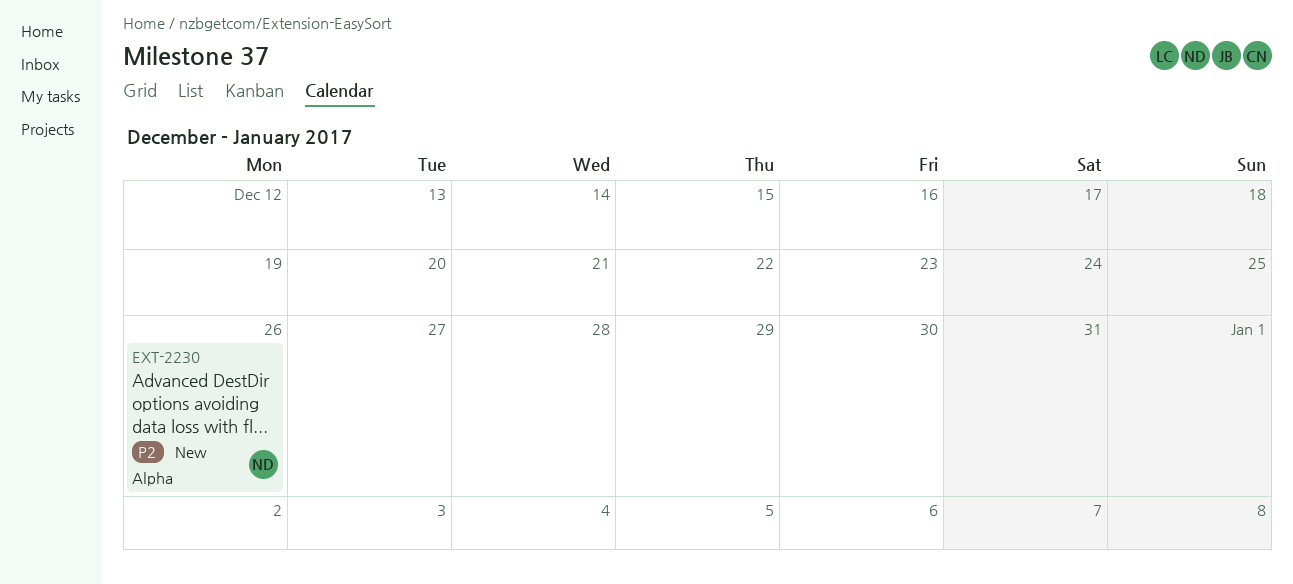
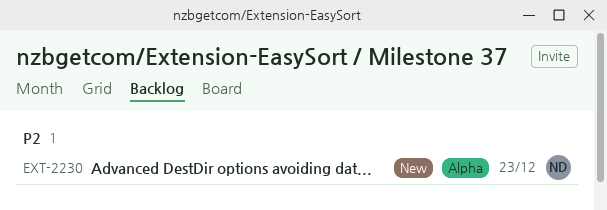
EXT-2230, due: Dec 26 -> Dec 23

